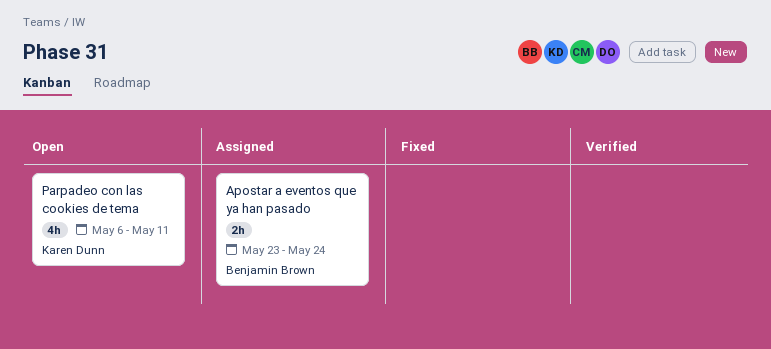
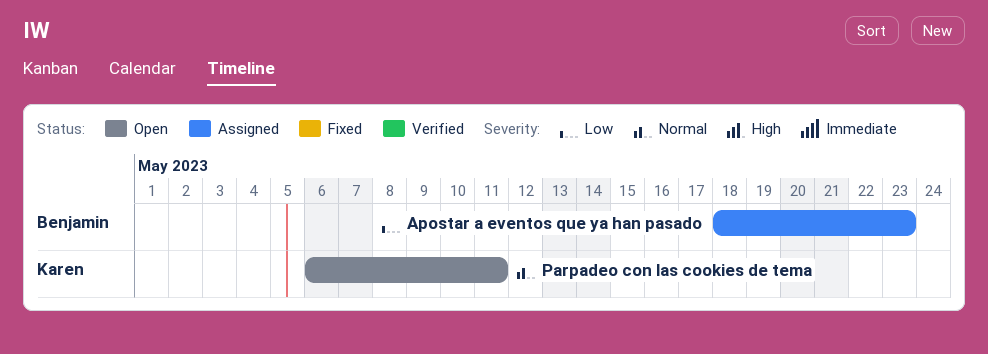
Apostar a eventos que ya han pasado, start: May 23 -> May 18
Apostar a eventos que ya han pasado, due: May 24 -> May 23

